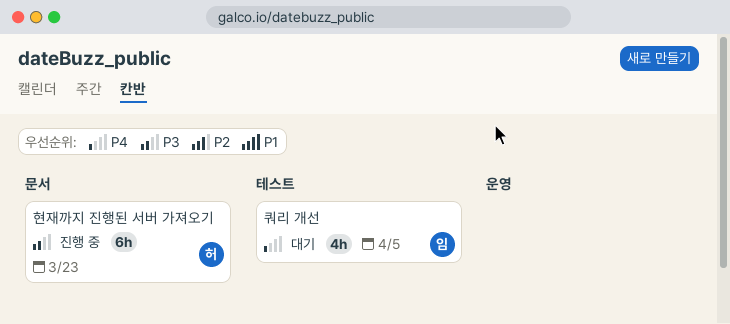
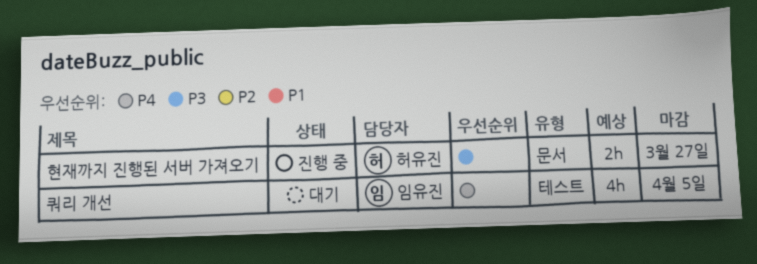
현재까지 진행된 서버 가져오기, estimate: 6h -> 2h
현재까지 진행된 서버 가져오기, due: Mar 23 -> Mar 27

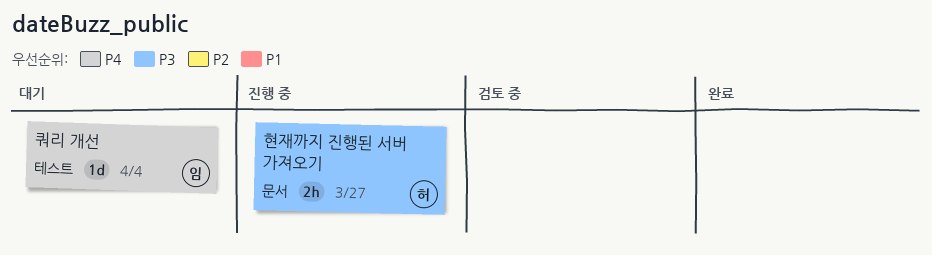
쿼리 개선, estimate: 4h -> 1d
쿼리 개선, due: Apr 5 -> Apr 4

